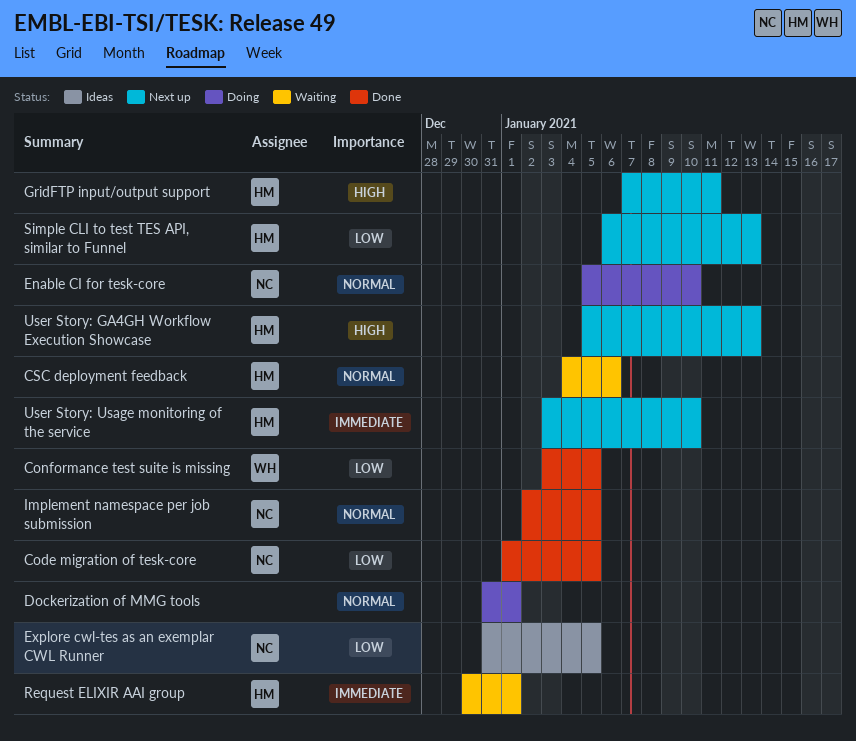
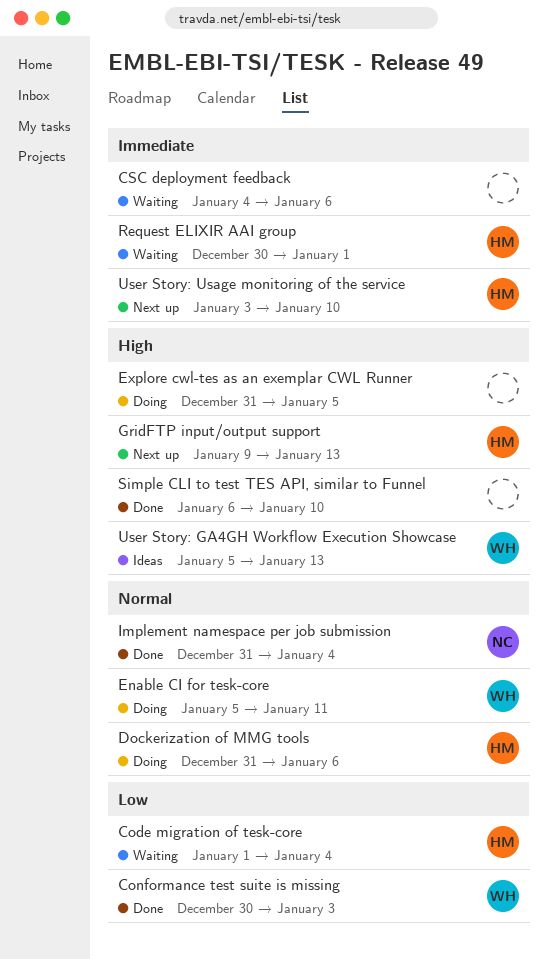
Code migration of tesk-core, status: Done -> Waiting
Code migration of tesk-core, owner: NC -> HM
Code migration of tesk-core, due: Jan 5 -> Jan 4
Conformance test suite is missing, start: Jan 3 -> Dec 30
Conformance test suite is missing, due: Jan 5 -> Jan 3
CSC deployment feedback, owner: HM -> none
CSC deployment feedback, priority: Normal -> Immediate
Dockerization of MMG tools, owner: none -> HM
Dockerization of MMG tools, due: Jan 1 -> Jan 6
Enable CI for tesk-core, owner: NC -> WH
Enable CI for tesk-core, due: Jan 10 -> Jan 11
Explore cwl-tes as an exemplar CWL Runner, status: Ideas -> Doing
Explore cwl-tes as an exemplar CWL Runner, owner: NC -> none
Explore cwl-tes as an exemplar CWL Runner, priority: Low -> High
GridFTP input/output support, start: Jan 7 -> Jan 9
GridFTP input/output support, due: Jan 11 -> Jan 13
Implement namespace per job submission, start: Jan 2 -> Dec 31
Implement namespace per job submission, due: Jan 5 -> Jan 4
Simple CLI to test TES API, similar to Funnel, status: Next up -> Done
Simple CLI to test TES API, similar to Funnel, owner: HM -> none
Simple CLI to test TES API, similar to Funnel, priority: Low -> High
Simple CLI to test TES API, similar to Funnel, due: Jan 13 -> Jan 10
User Story: GA4GH Workflow Execution Showcase, status: Next up -> Ideas
User Story: GA4GH Workflow Execution Showcase, owner: HM -> WH

